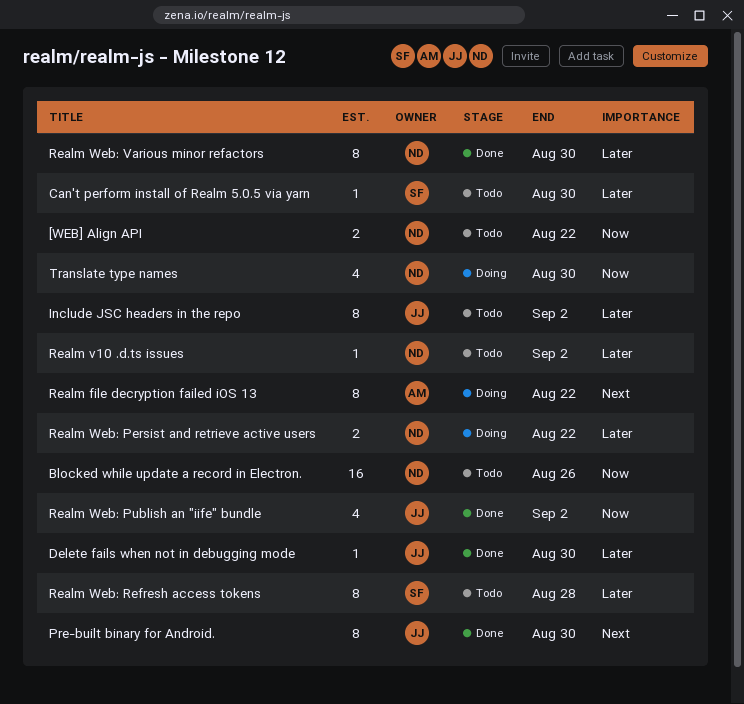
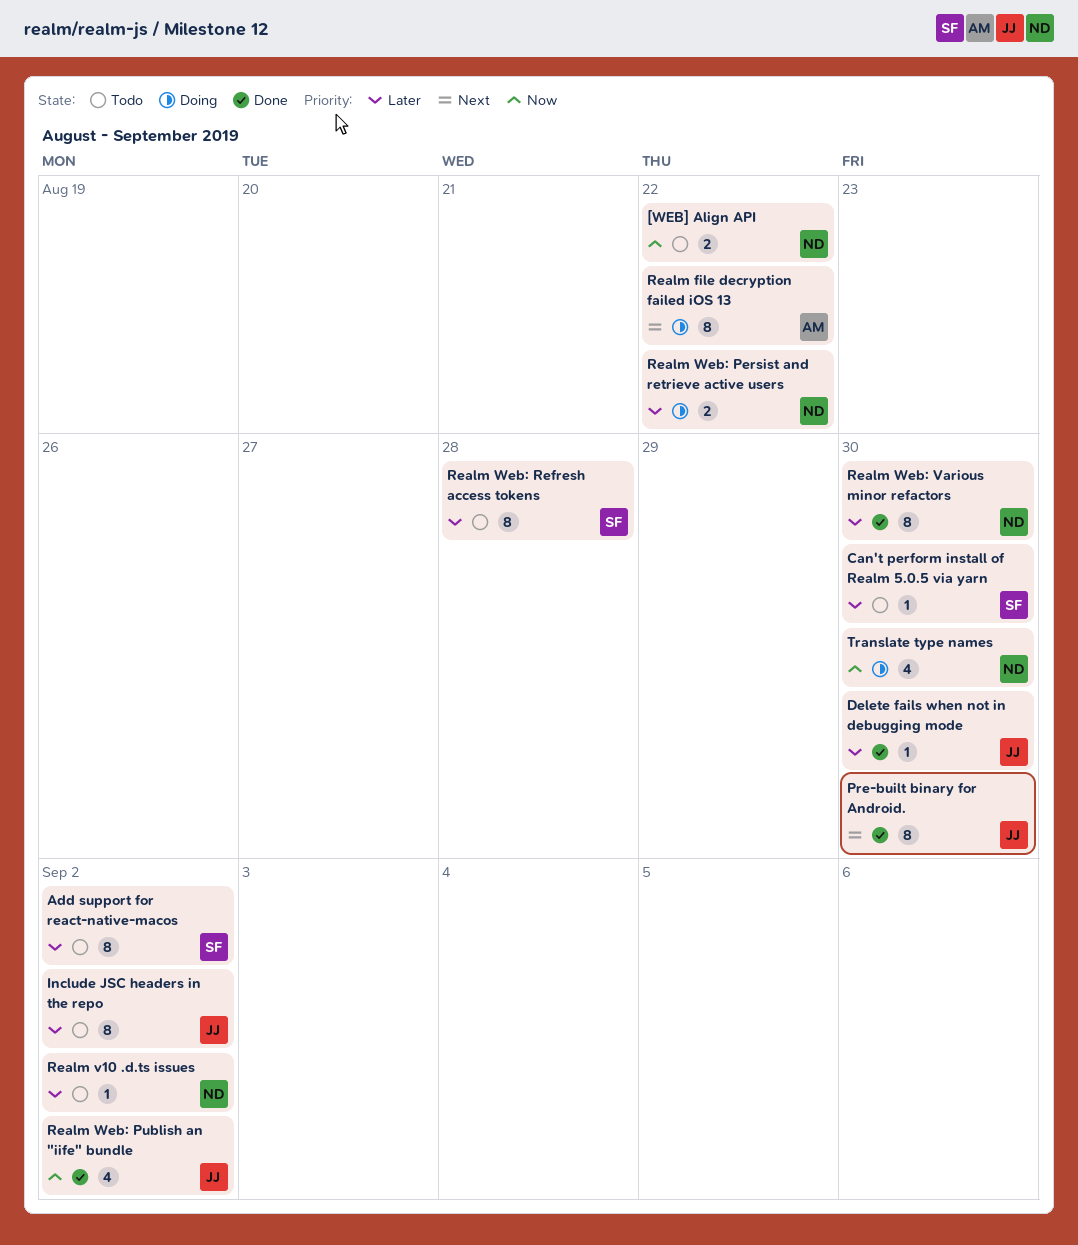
Add support for react-native-macos: none -> present
Blocked while update a record in Electron.: present -> none

